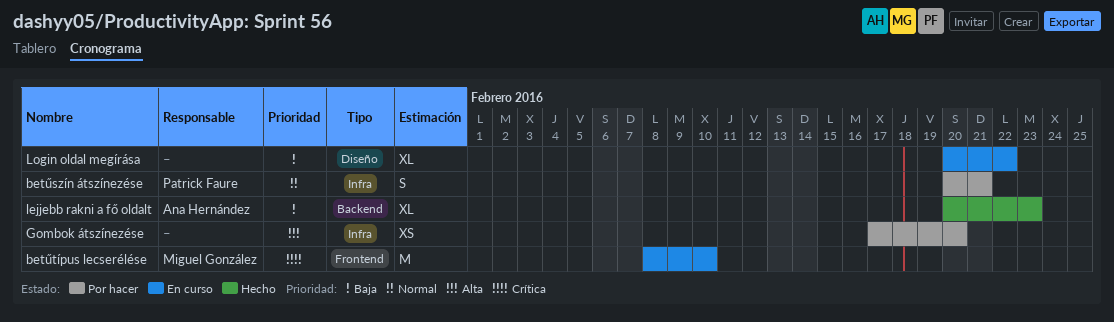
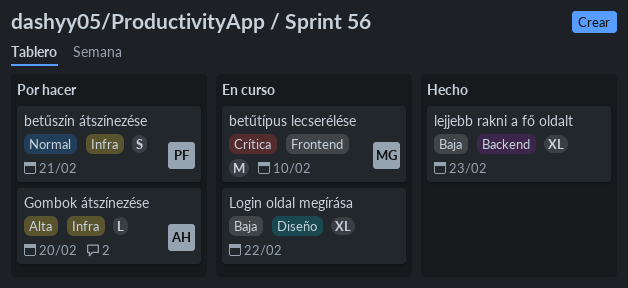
Gombok átszínezése, owner: none -> Ana Hernández
Gombok átszínezése, estimate: XS -> L
lejjebb rakni a fő oldalt, owner: Ana Hernández -> none

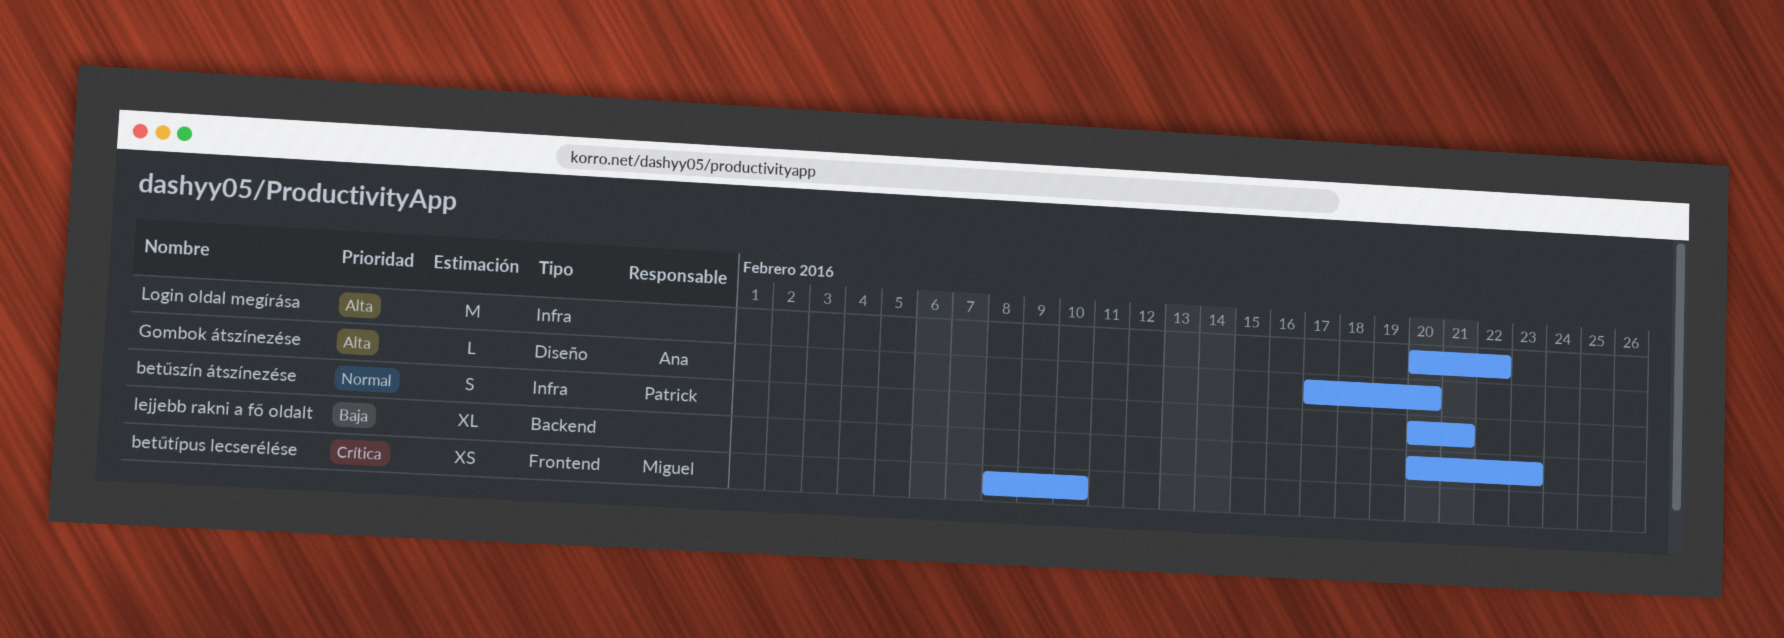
betűtípus lecserélése, estimate: M -> XS
Gombok átszínezése, label: Infra -> Diseño
Login oldal megírása, priority: Baja -> Alta
Login oldal megírása, label: Diseño -> Infra
Login oldal megírása, estimate: XL -> M

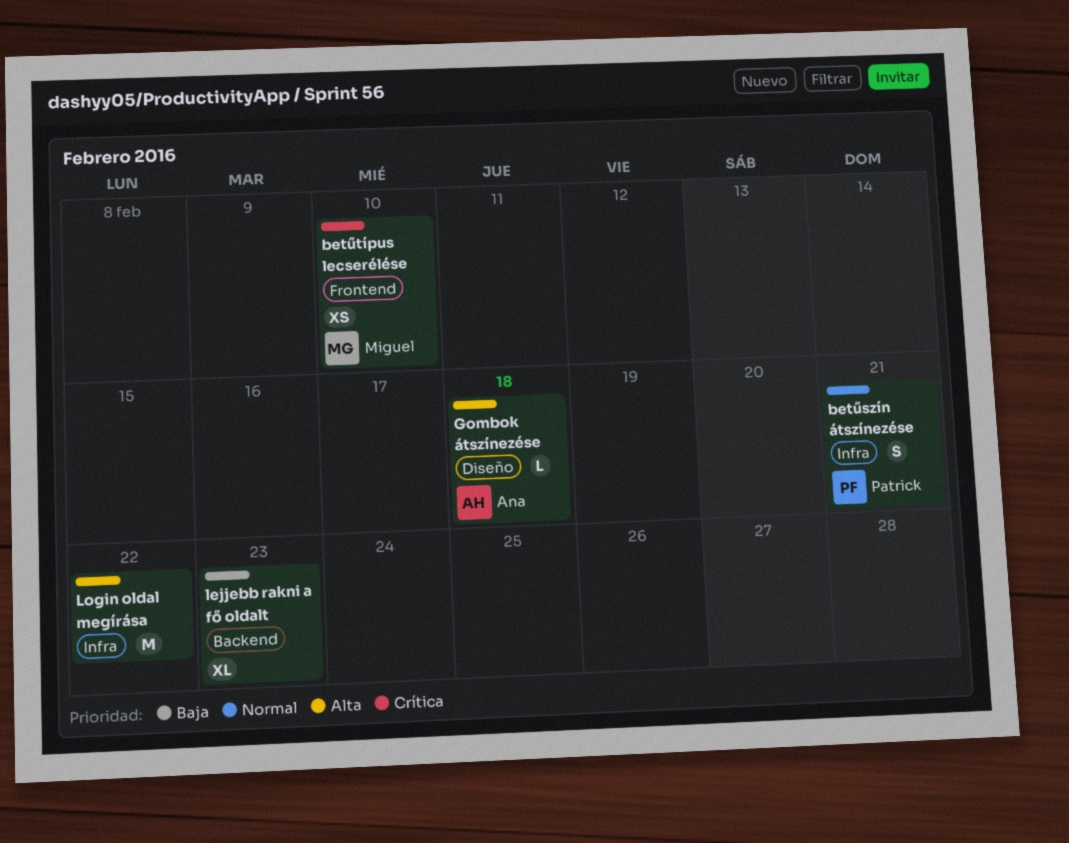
Gombok átszínezése, due: Feb 20 -> Feb 18

